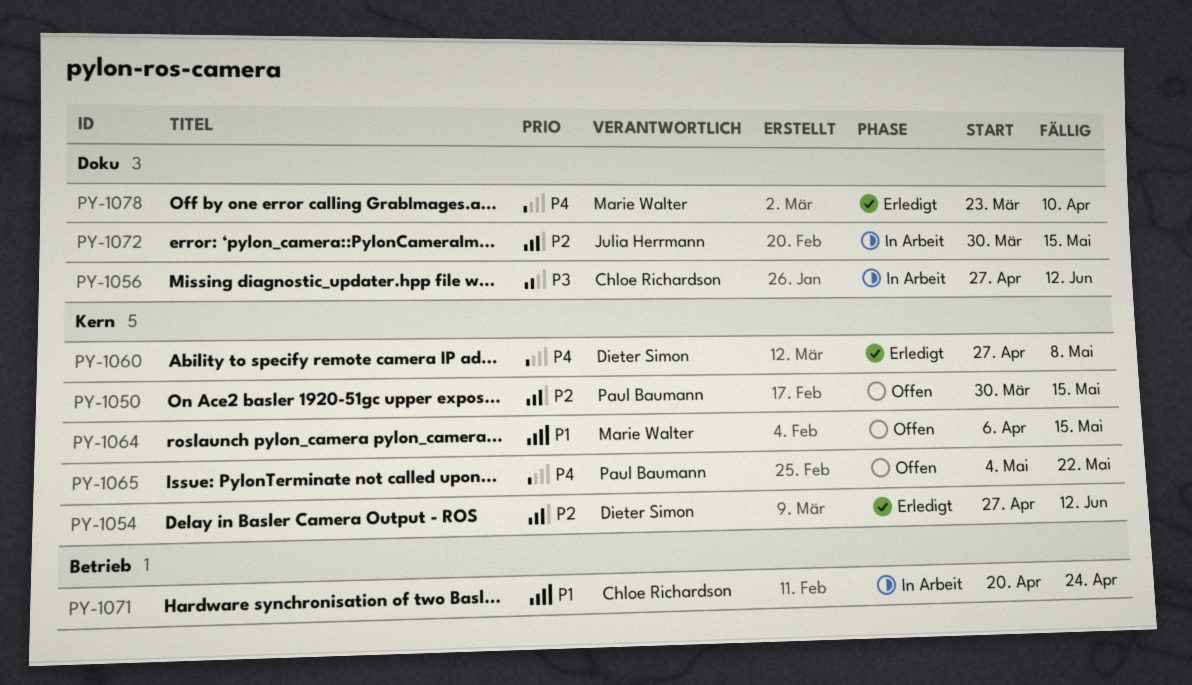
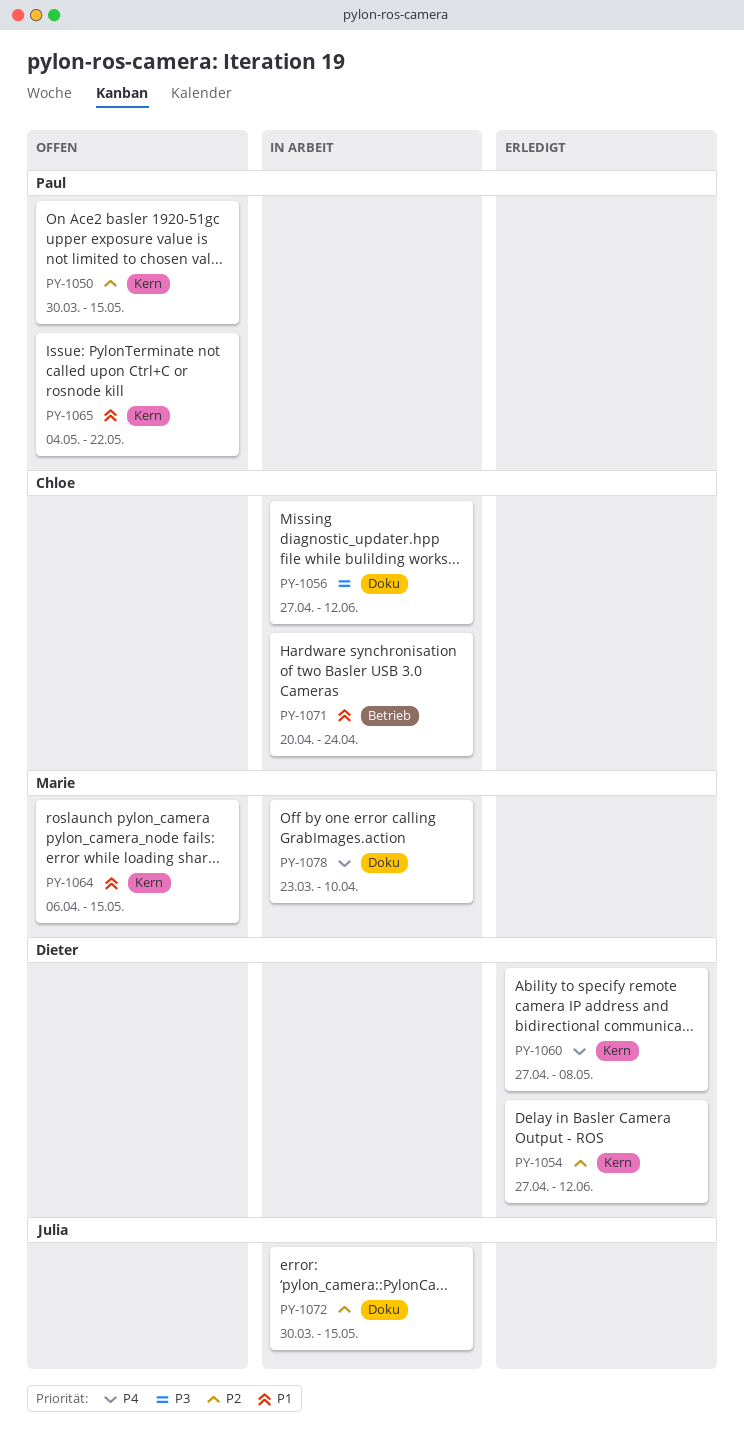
PY-1065, priority: P4 -> P1
PY-1078, status: Erledigt -> In Arbeit

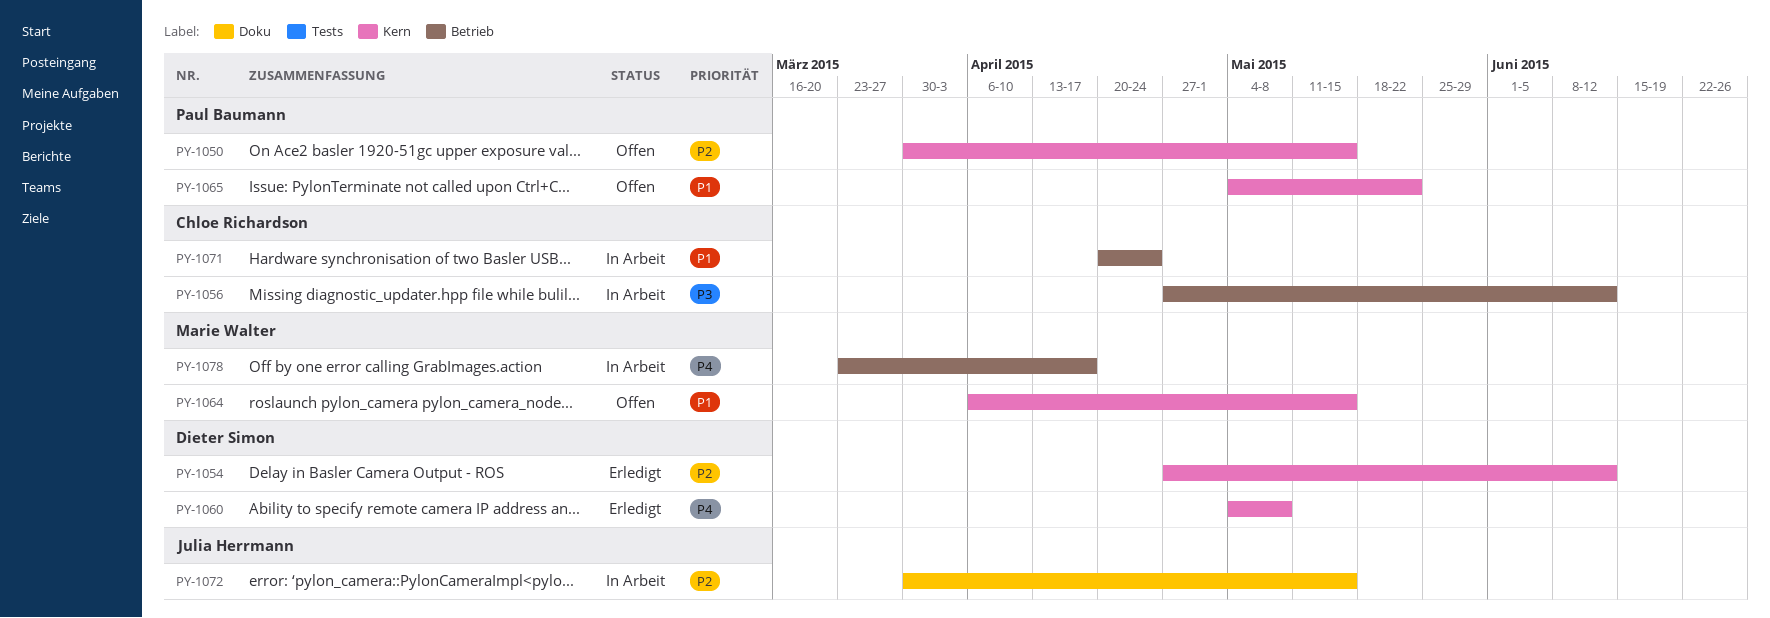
PY-1056, label: Doku -> Betrieb
PY-1060, start: Apr 27 -> May 4
PY-1078, label: Doku -> Betrieb
PY-1078, due: Apr 10 -> Apr 17

